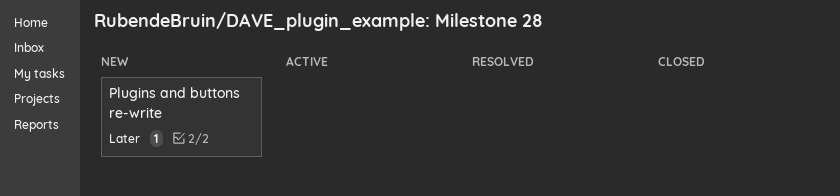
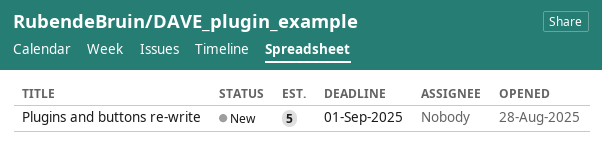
Plugins and buttons re-write, estimate: 1 -> 5

